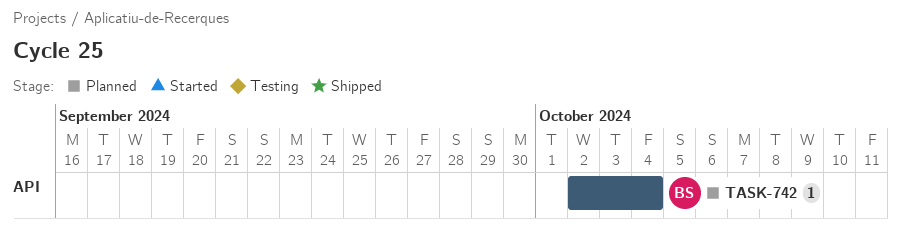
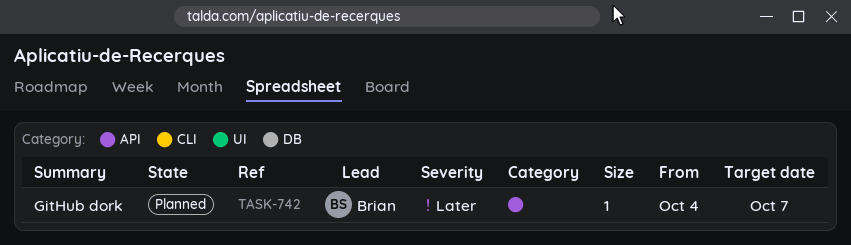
TASK-742, start: Oct 2 -> Oct 4
TASK-742, due: Oct 4 -> Oct 7

